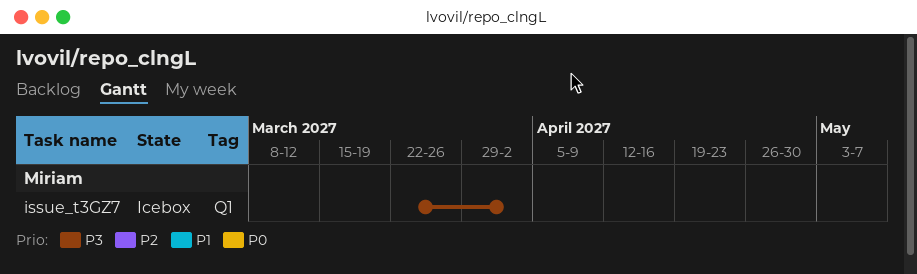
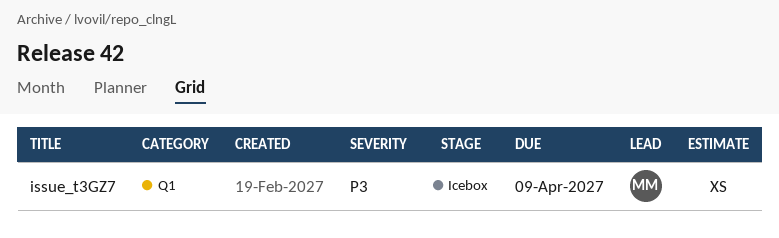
issue_t3GZ7, due: Apr 2 -> Apr 9

